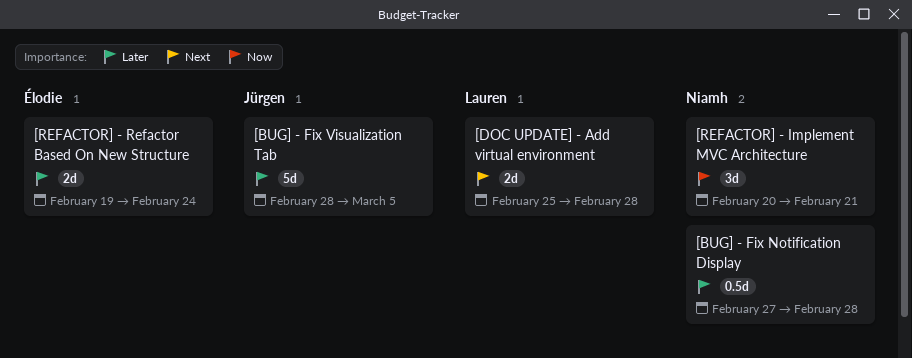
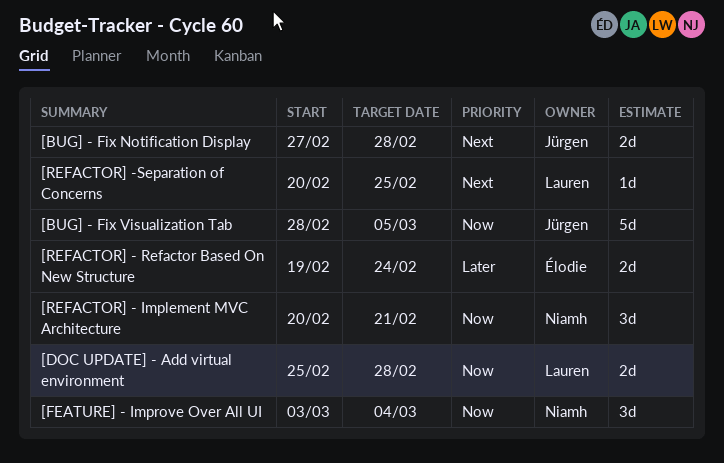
[BUG] - Fix Notification Display, owner: Niamh -> Jürgen
[BUG] - Fix Notification Display, priority: Later -> Next
[BUG] - Fix Notification Display, estimate: 0.5d -> 2d
[BUG] - Fix Visualization Tab, priority: Later -> Now
[DOC UPDATE] - Add virtual environment, priority: Next -> Now
[FEATURE] - Improve Over All UI: none -> present
[REFACTOR] -Separation of Concerns: none -> present

